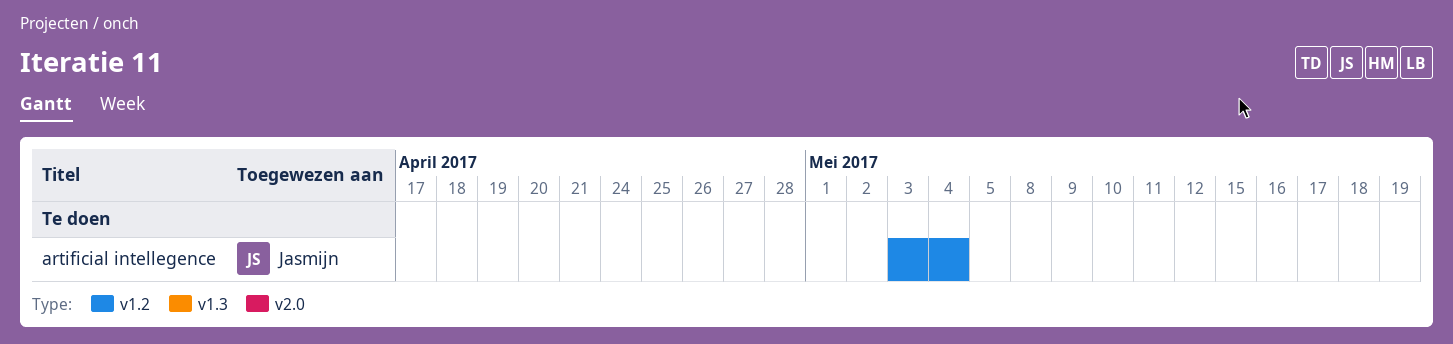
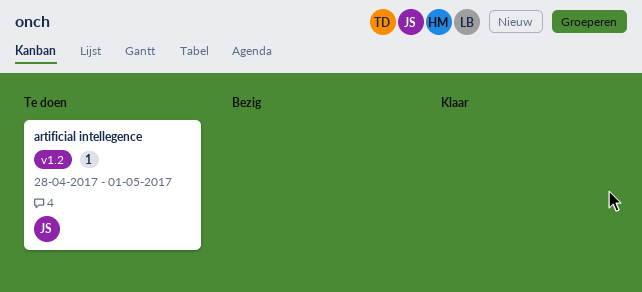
artificial intellegence, start: May 3 -> Apr 28
artificial intellegence, due: May 4 -> May 1

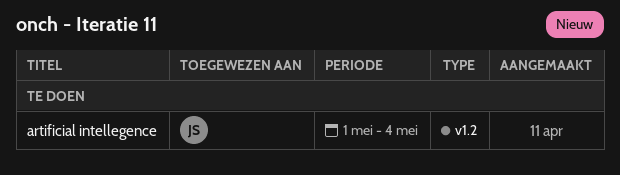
artificial intellegence, start: Apr 28 -> May 1
artificial intellegence, due: May 1 -> May 4

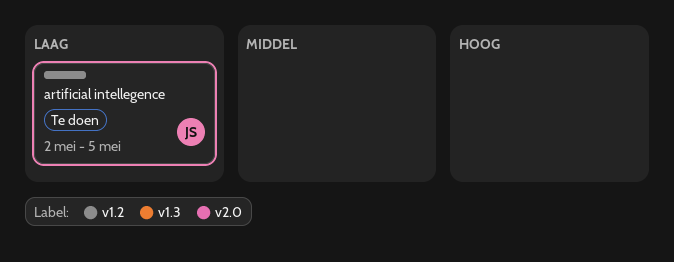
artificial intellegence, start: May 1 -> May 2
artificial intellegence, due: May 4 -> May 5

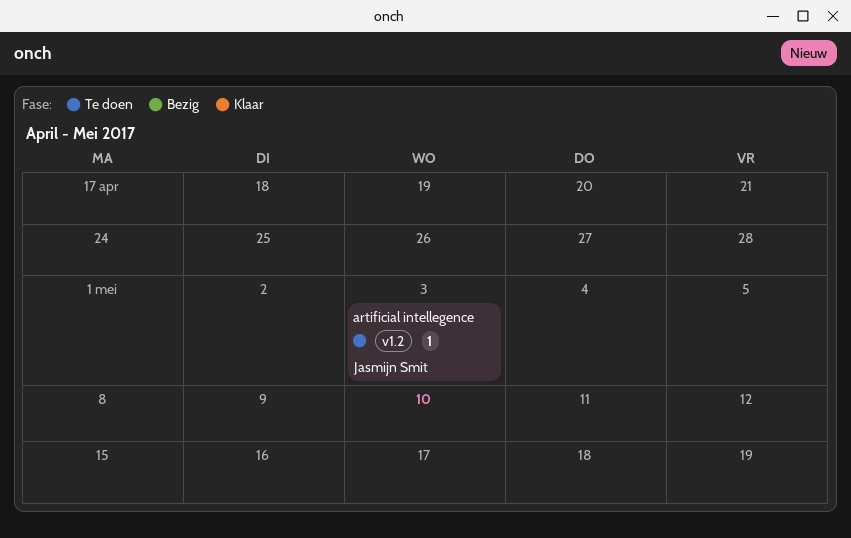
artificial intellegence, due: May 5 -> May 3

